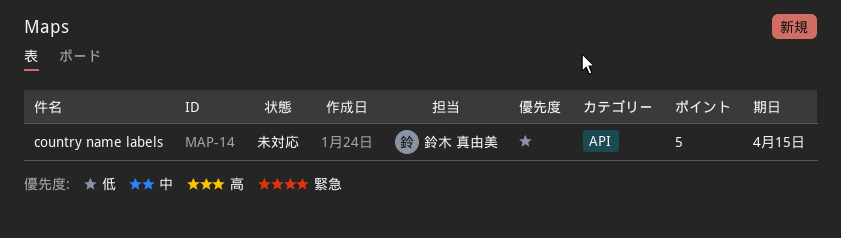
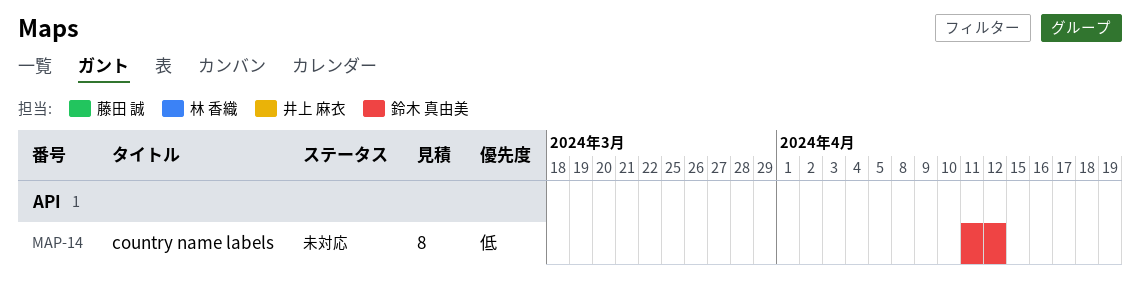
MAP-14, estimate: 5 -> 8
MAP-14, due: Apr 15 -> Apr 12

